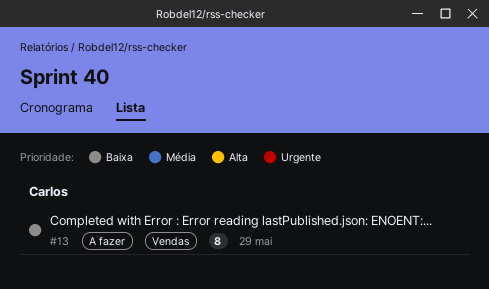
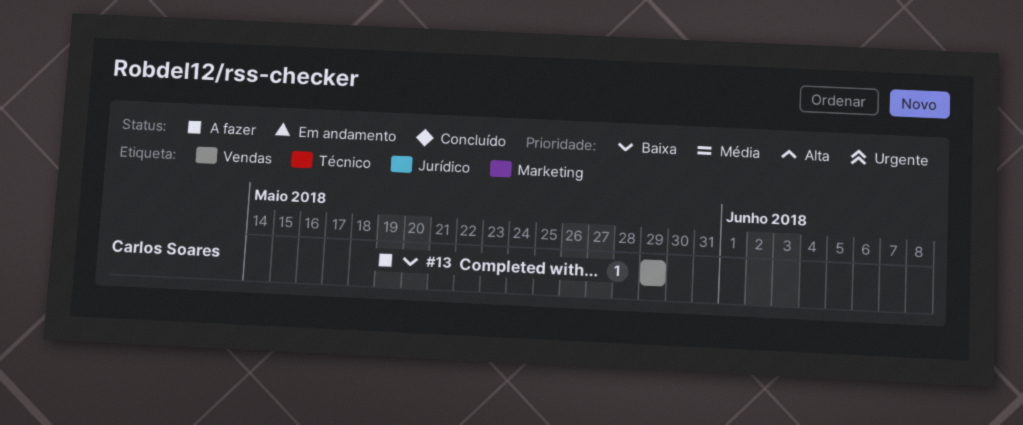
#13, estimate: 8 -> 1

